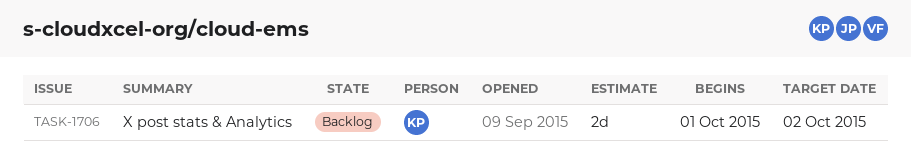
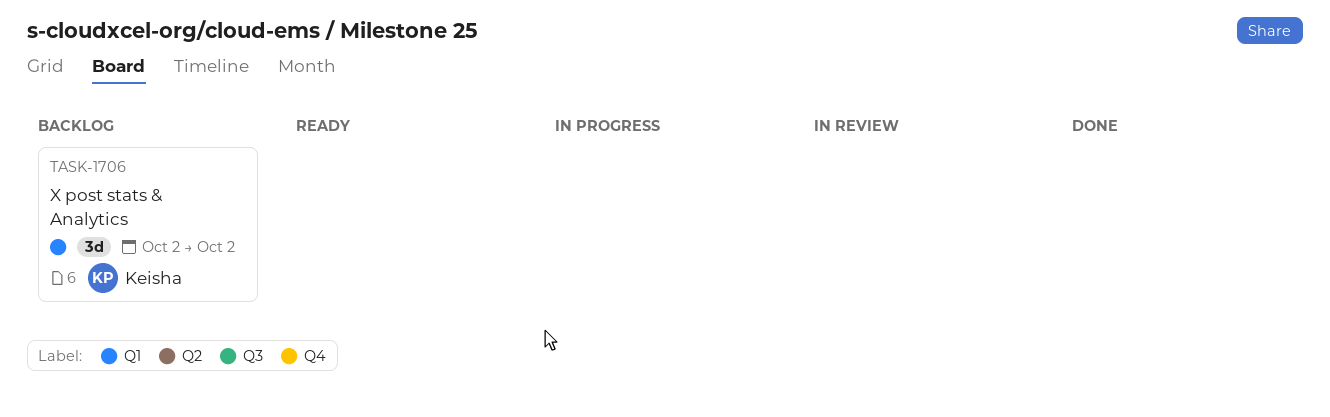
TASK-1706, estimate: 2d -> 3d
TASK-1706, start: Oct 1 -> Oct 2

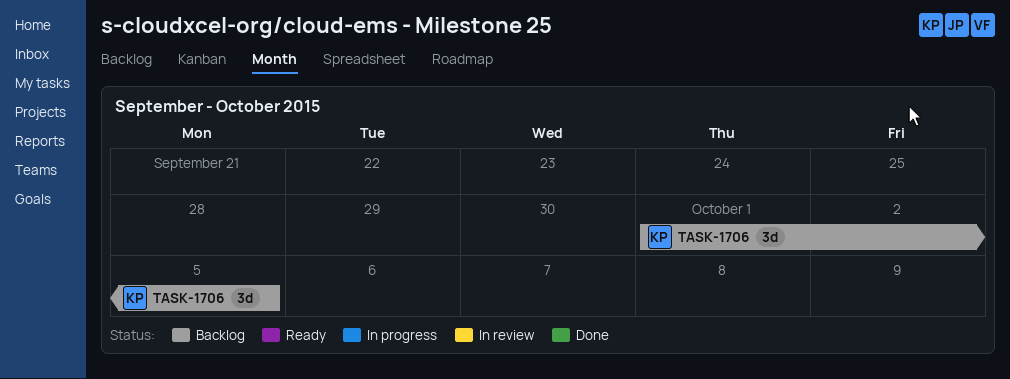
TASK-1706, start: Oct 2 -> Oct 1
TASK-1706, due: Oct 2 -> Oct 5

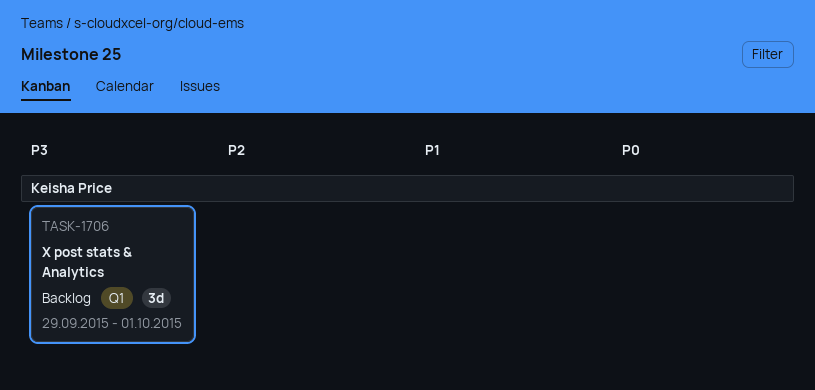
TASK-1706, start: Oct 1 -> Sep 29
TASK-1706, due: Oct 5 -> Oct 1

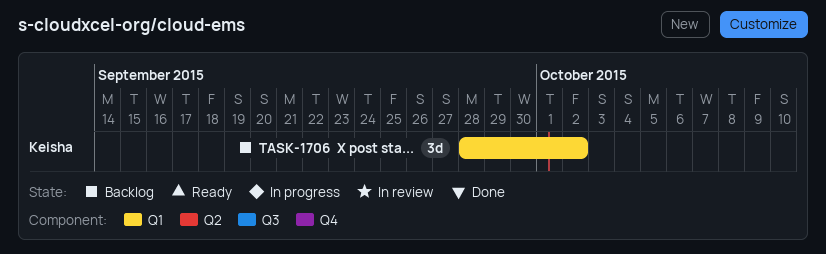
TASK-1706, start: Sep 29 -> Sep 28
TASK-1706, due: Oct 1 -> Oct 2

